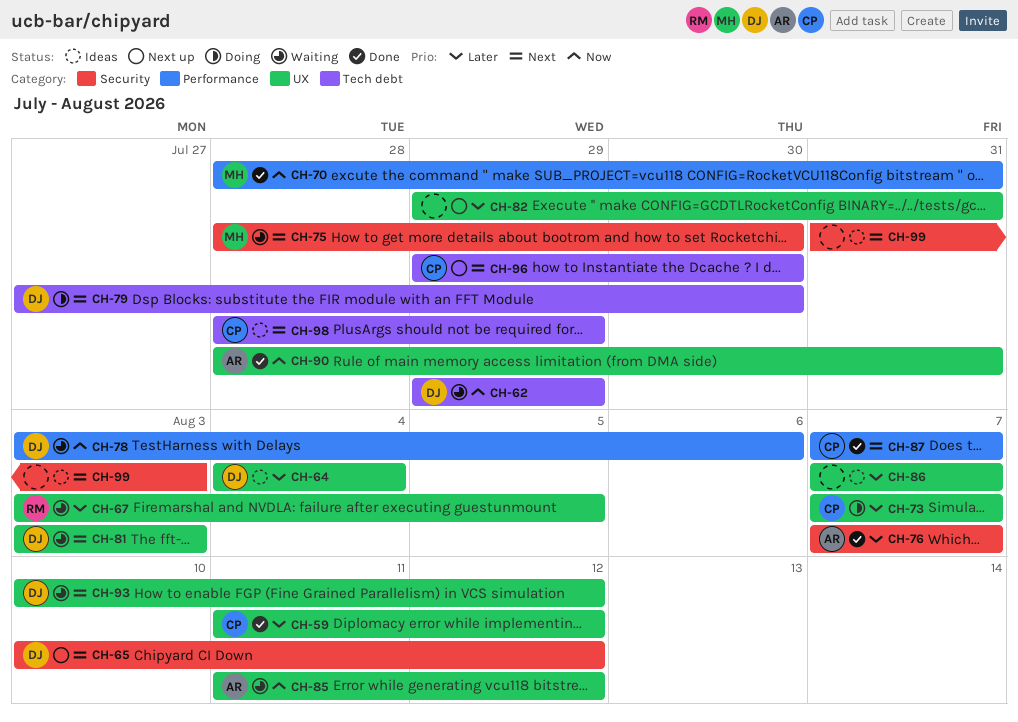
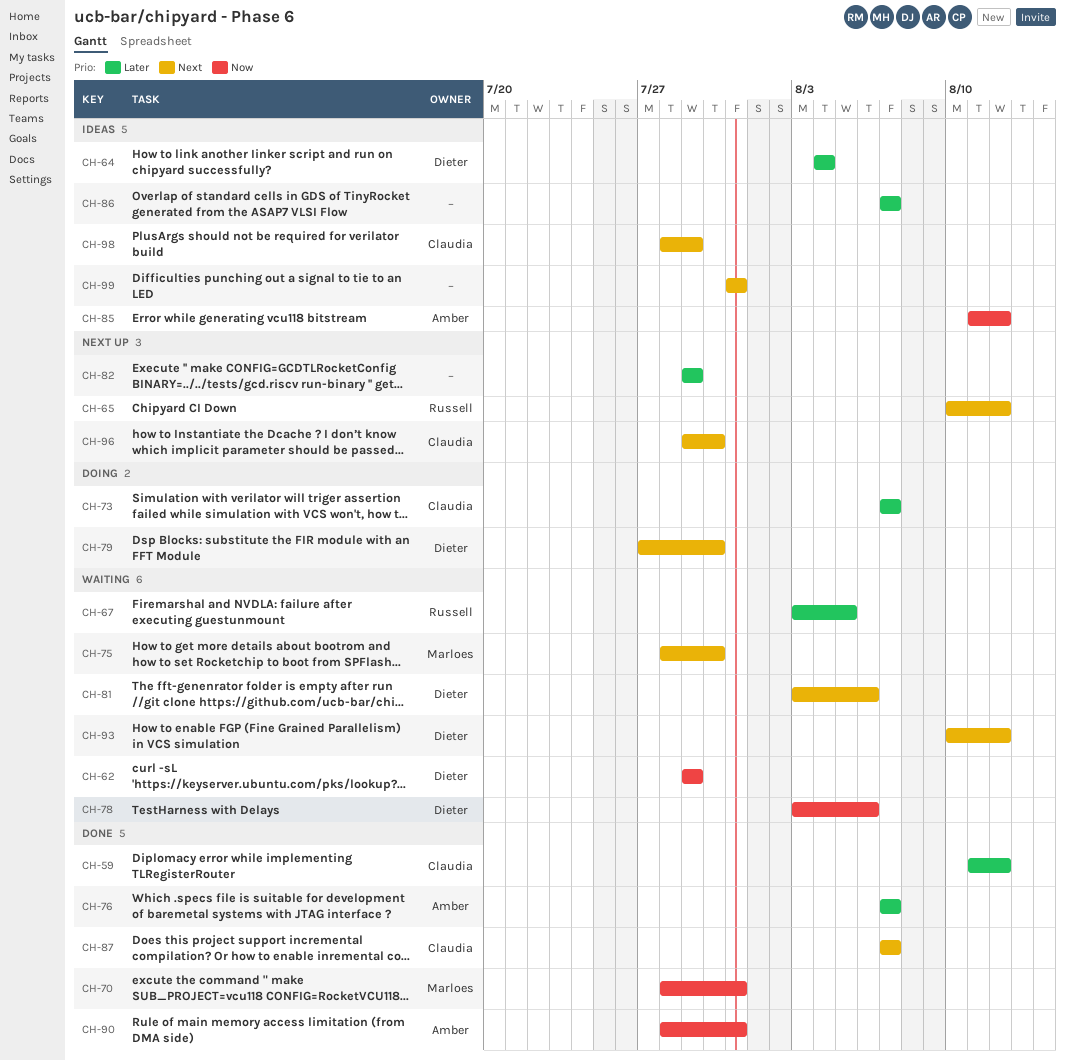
CH-65, owner: Dieter -> Russell
CH-81, due: Aug 3 -> Aug 6
CH-82, due: Jul 31 -> Jul 29
CH-85, status: Waiting -> Ideas
CH-99, due: Aug 3 -> Jul 31

